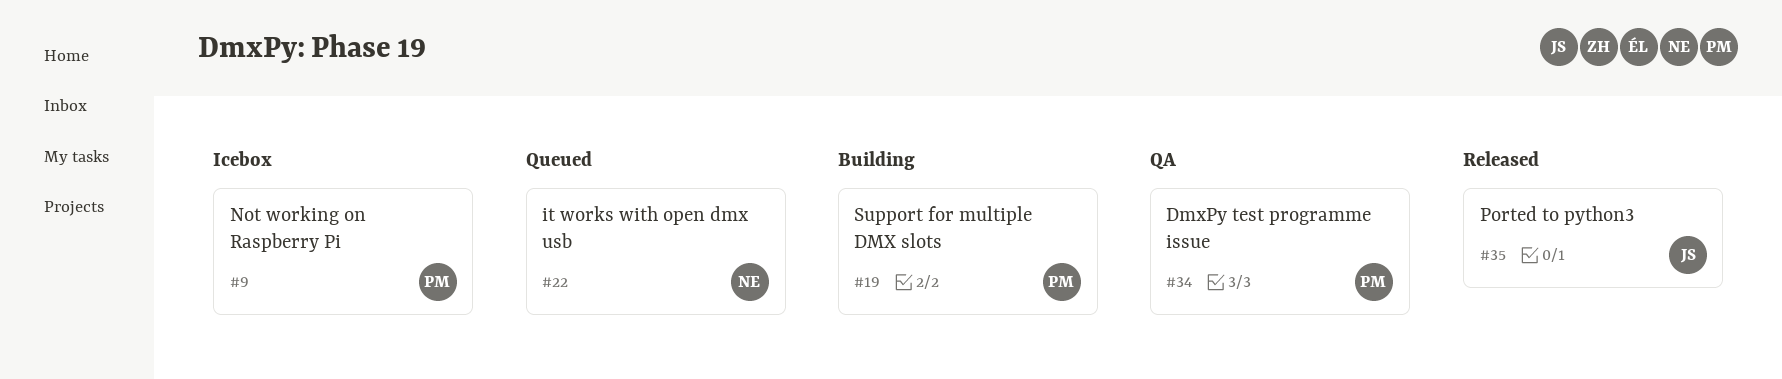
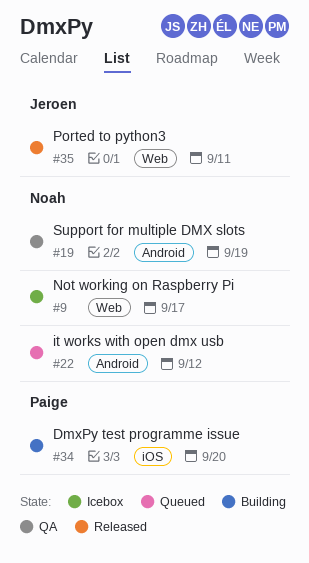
#9, owner: Paige -> Noah
#19, status: Building -> QA
#19, owner: Paige -> Noah
#34, status: QA -> Building

